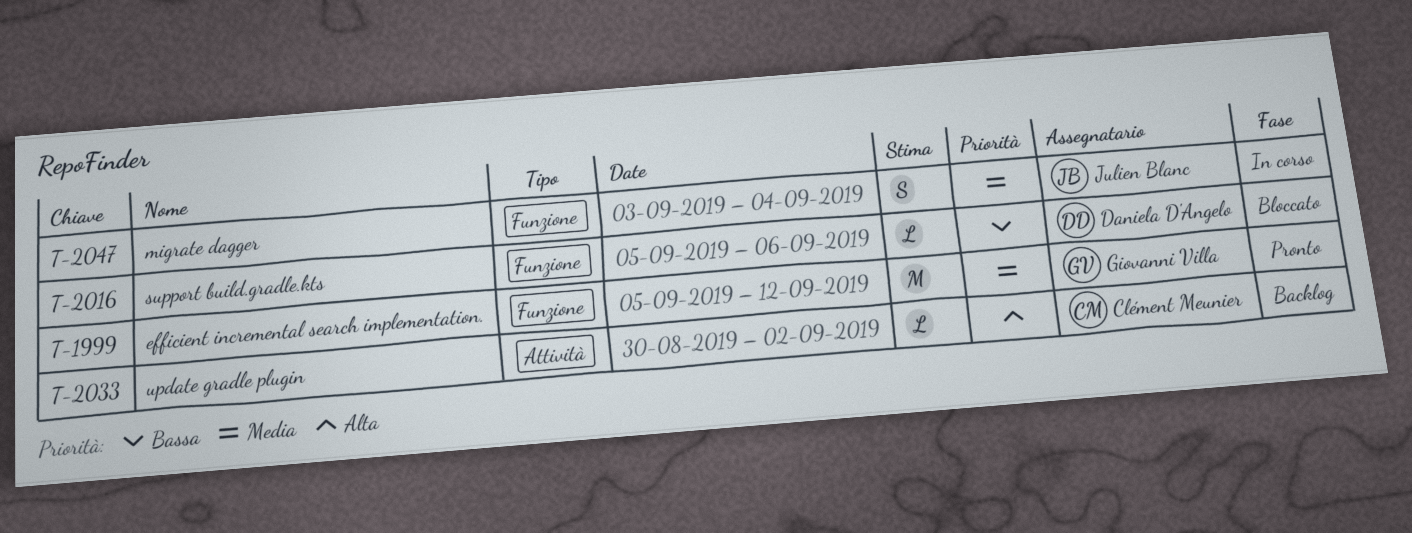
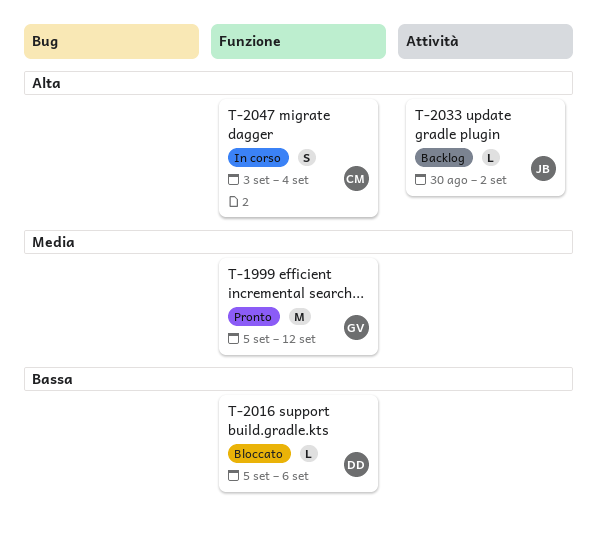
T-2033, owner: Clément Meunier -> Julien Blanc
T-2047, owner: Julien Blanc -> Clément Meunier
T-2047, priority: Media -> Alta

